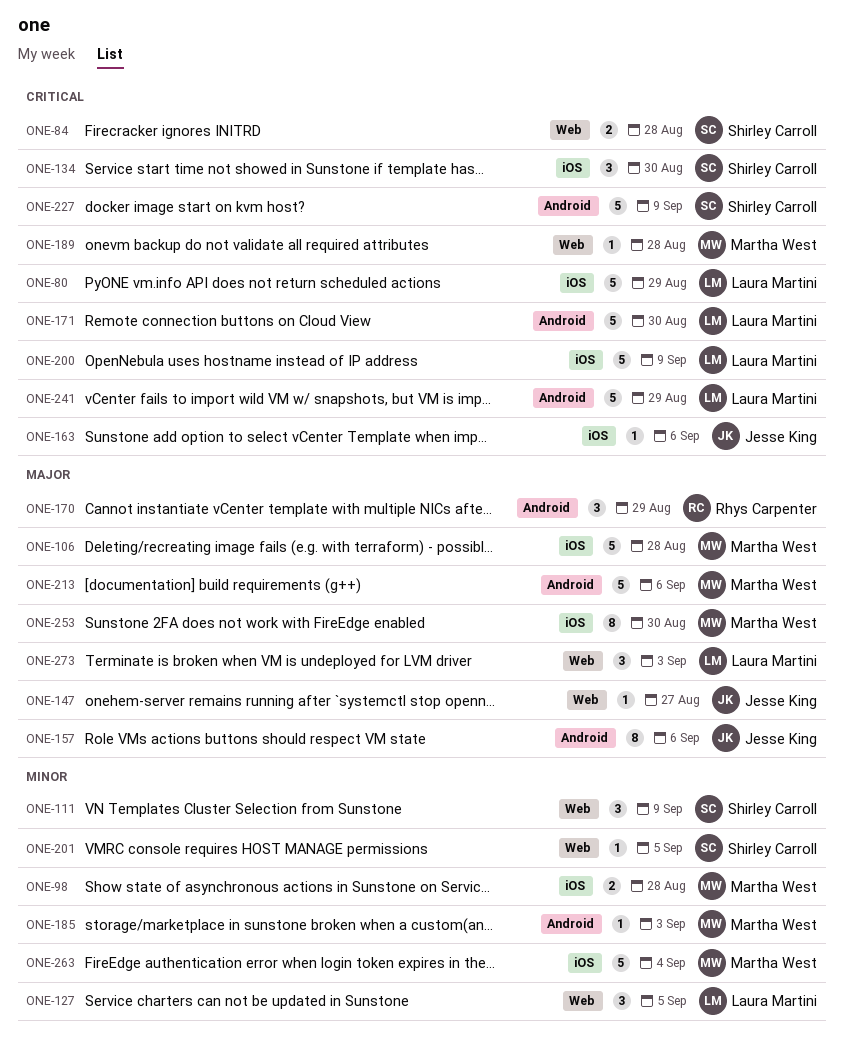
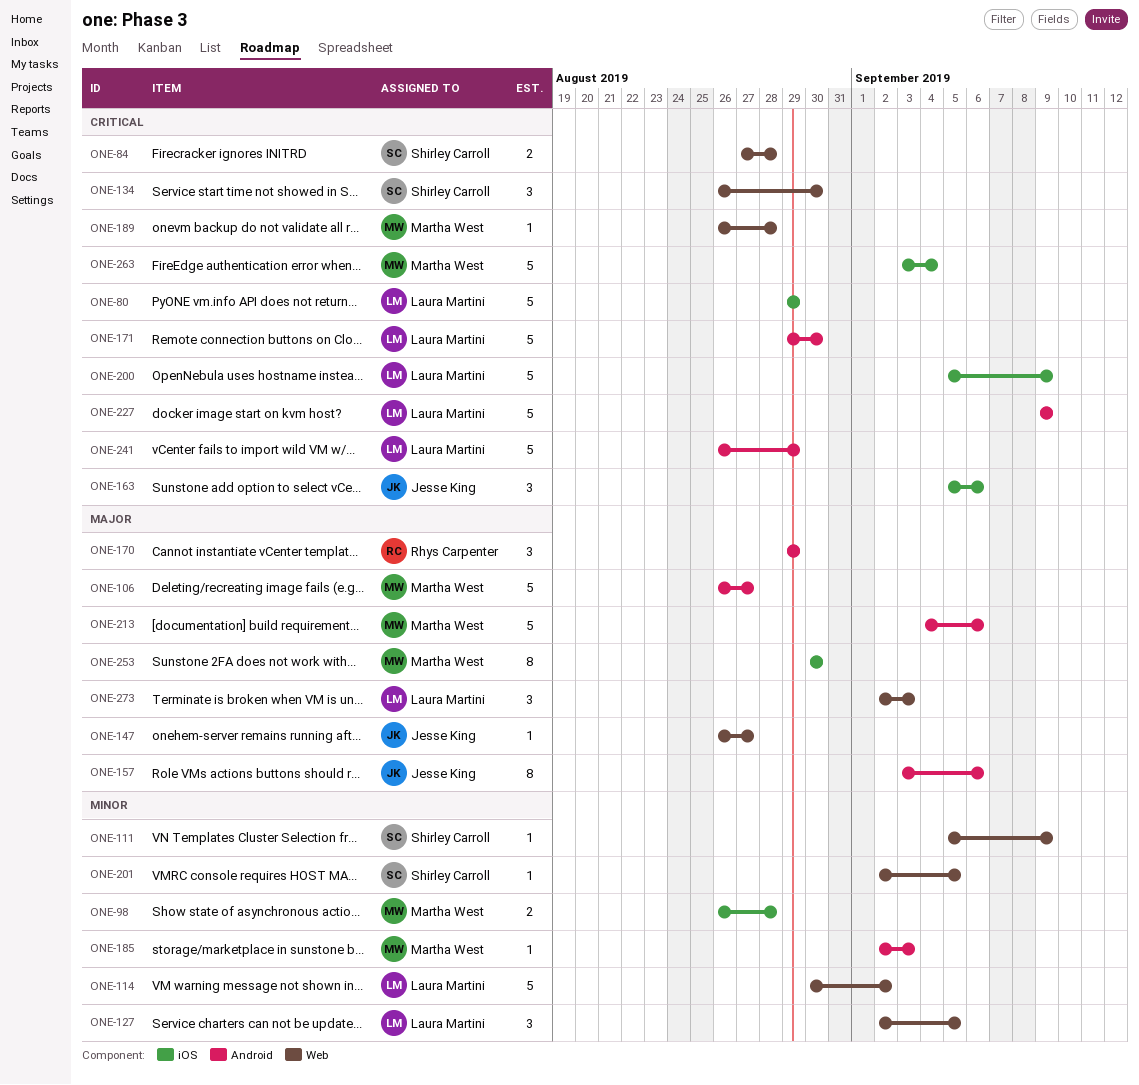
ONE-106, label: iOS -> Android
ONE-106, due: Aug 28 -> Aug 27
ONE-111, estimate: 3 -> 1
ONE-114: none -> present
ONE-134, label: iOS -> Web
ONE-163, estimate: 1 -> 3
ONE-227, owner: Shirley Carroll -> Laura Martini
ONE-263, priority: Minor -> Critical

